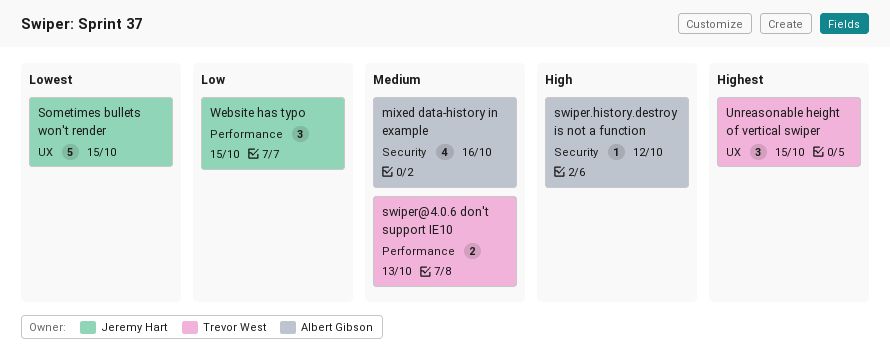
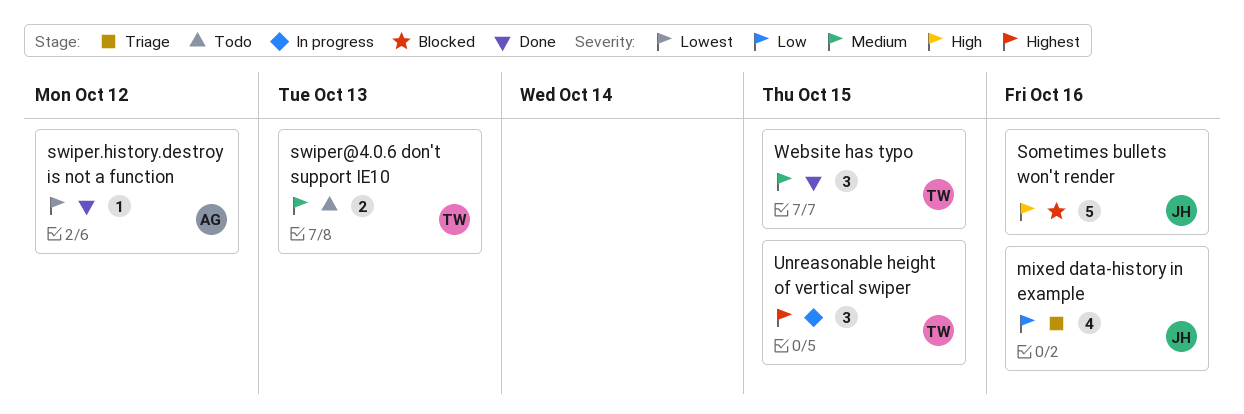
mixed data-history in example, owner: Albert Gibson -> Jeremy Hart
mixed data-history in example, priority: Medium -> Low
Sometimes bullets won't render, priority: Lowest -> High
Sometimes bullets won't render, due: Oct 15 -> Oct 16
swiper.history.destroy is not a function, priority: High -> Lowest
Website has typo, owner: Jeremy Hart -> Trevor West
Website has typo, priority: Low -> Medium

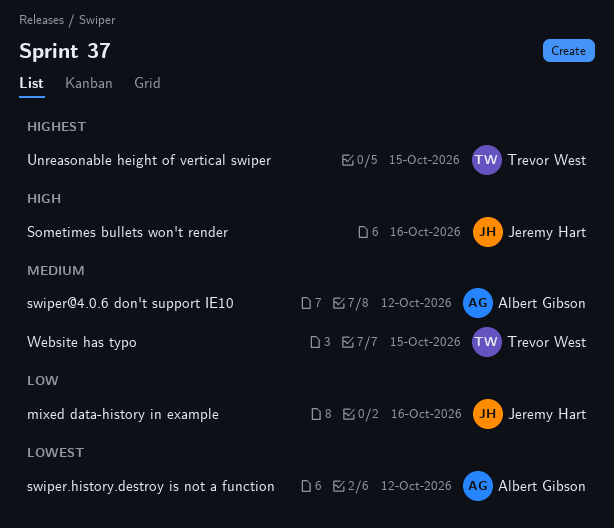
swiper@4.0.6 don't support IE10, owner: Trevor West -> Albert Gibson
swiper@4.0.6 don't support IE10, due: Oct 13 -> Oct 12

